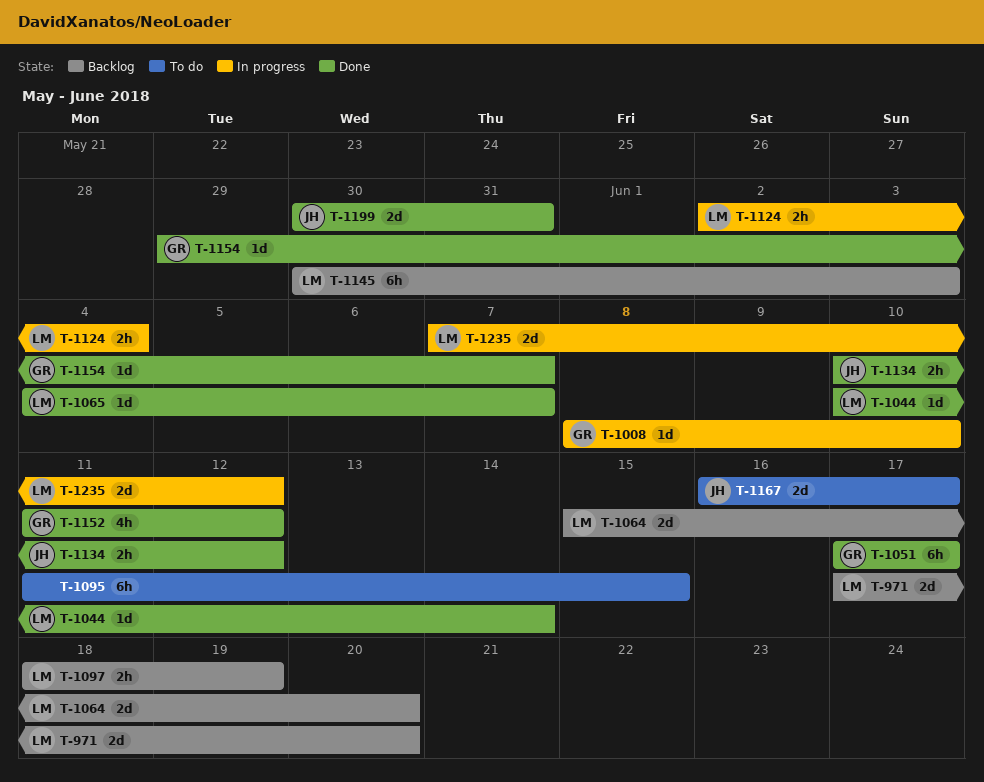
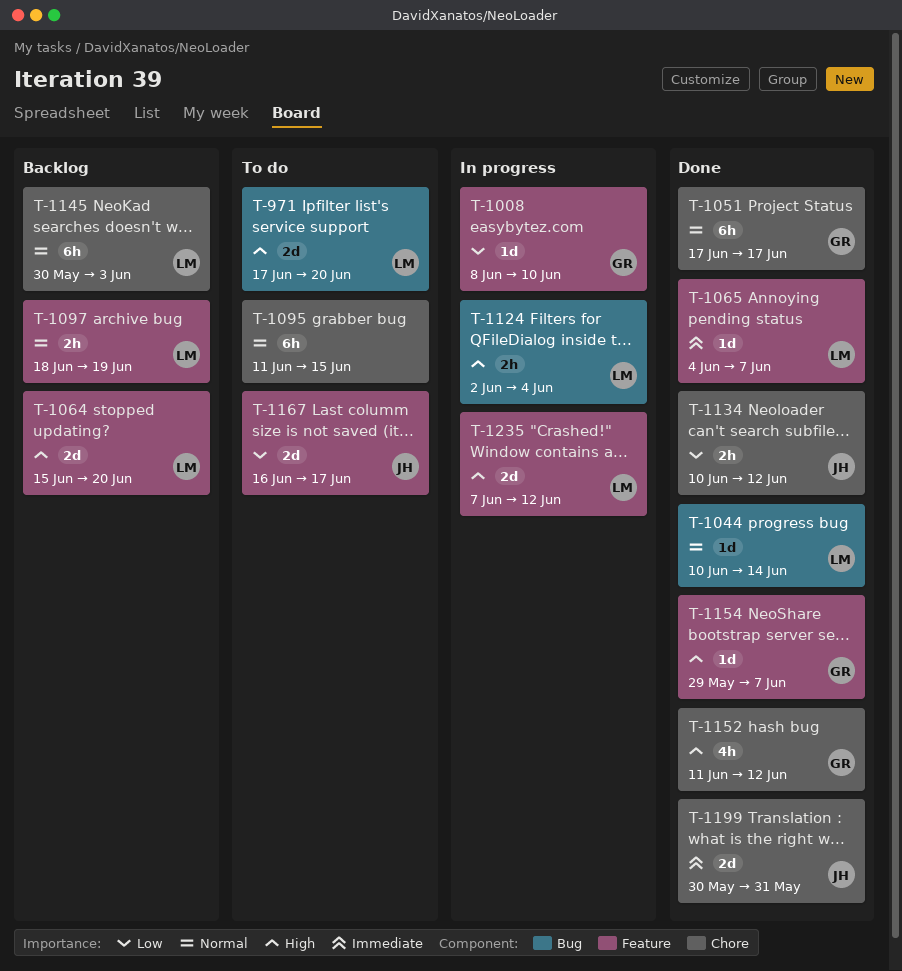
T-971, status: Backlog -> To do

